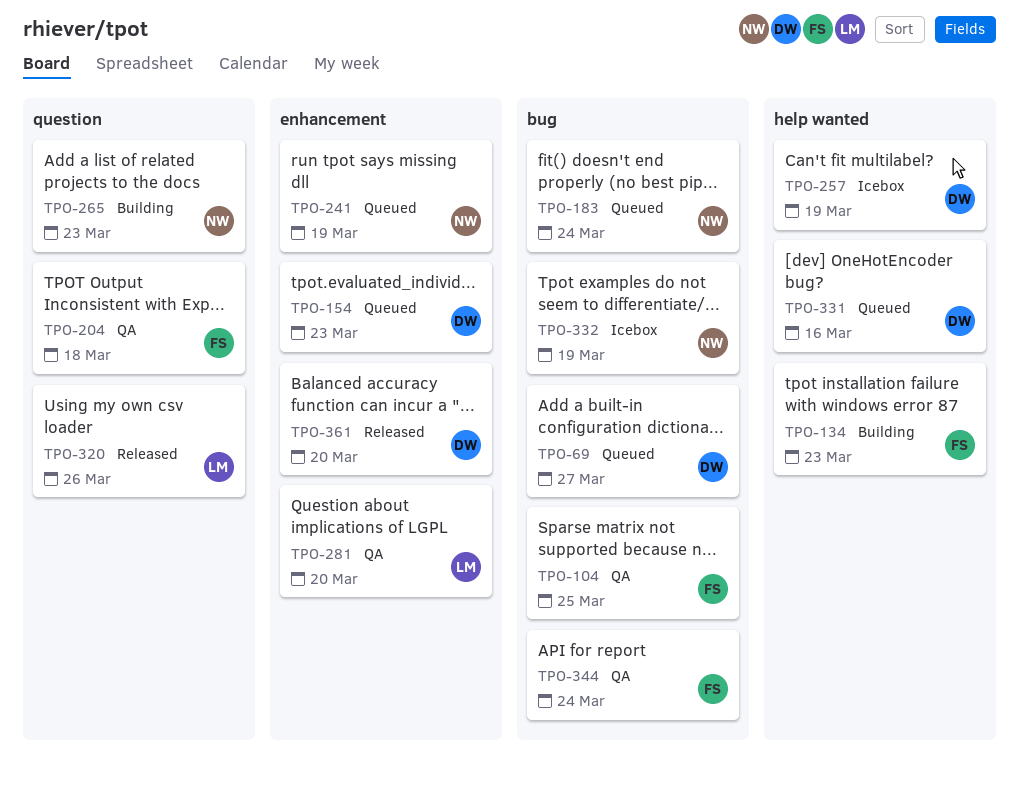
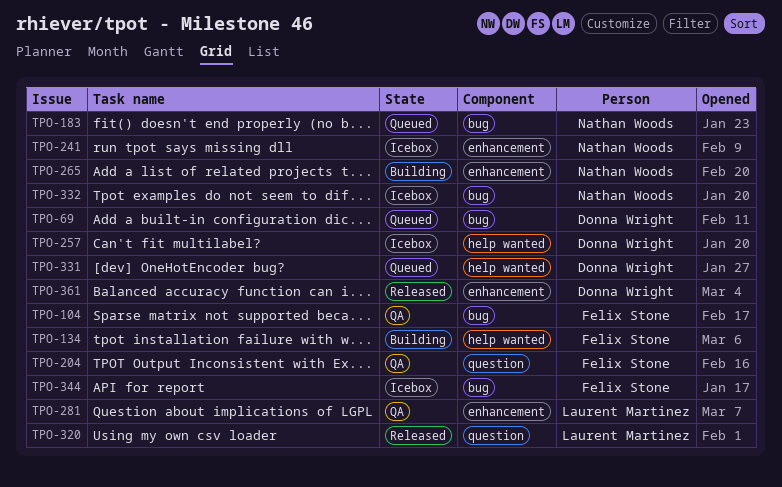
TPO-154: present -> none
TPO-241, status: Queued -> Icebox
TPO-265, label: question -> enhancement
TPO-344, status: QA -> Icebox

